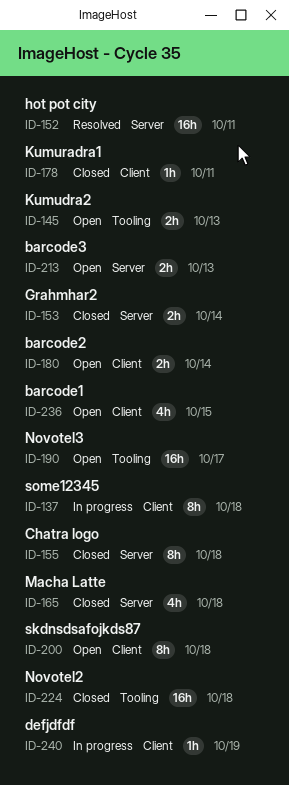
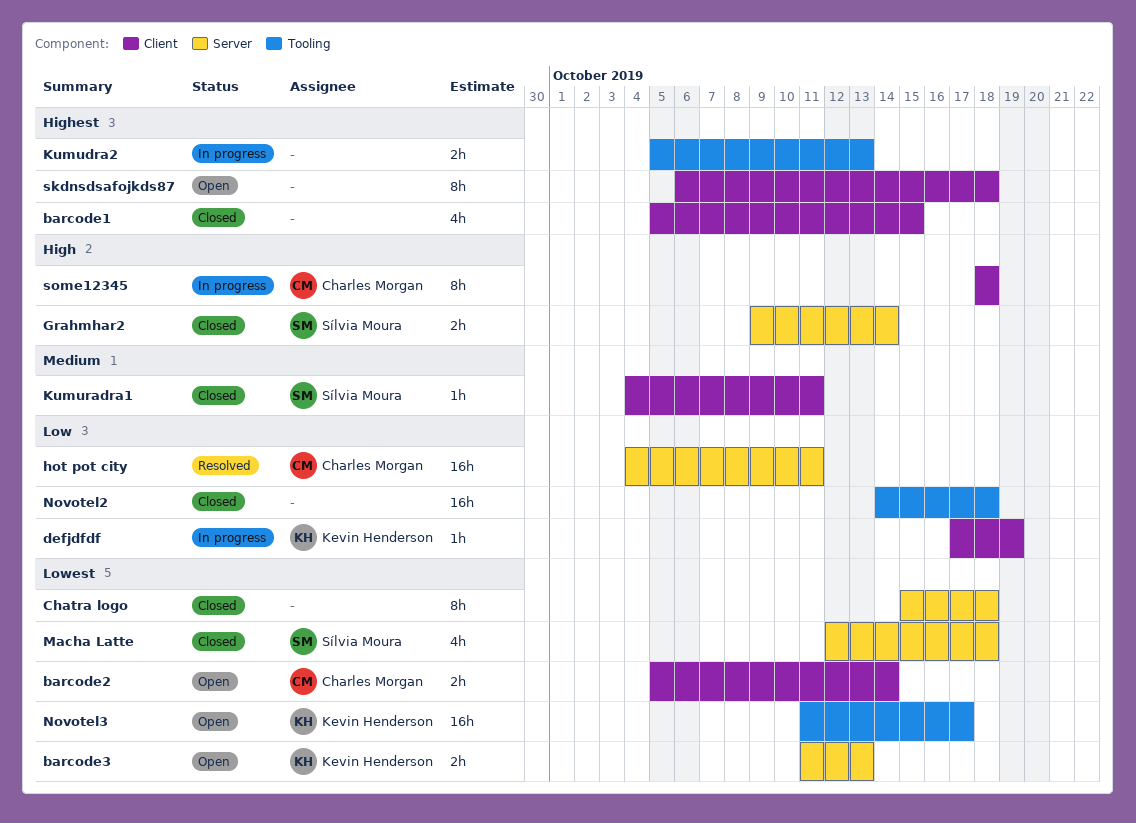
barcode1, status: Open -> Closed
Kumudra2, status: Open -> In progress

